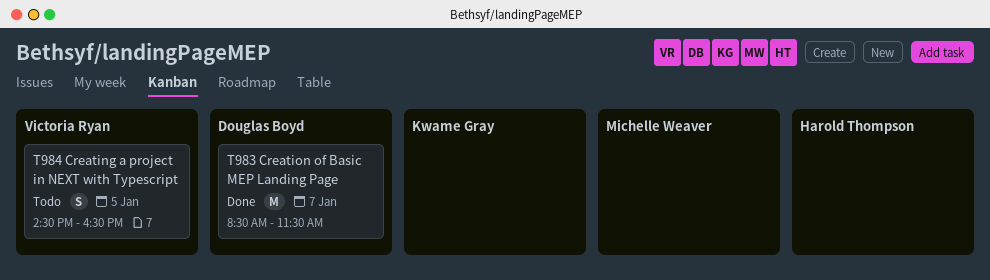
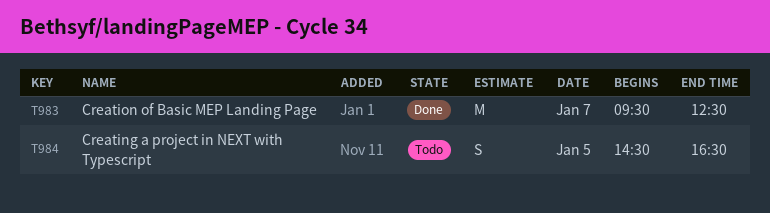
T983, begins: 08:30 -> 09:30
T983, ends: 11:30 -> 12:30

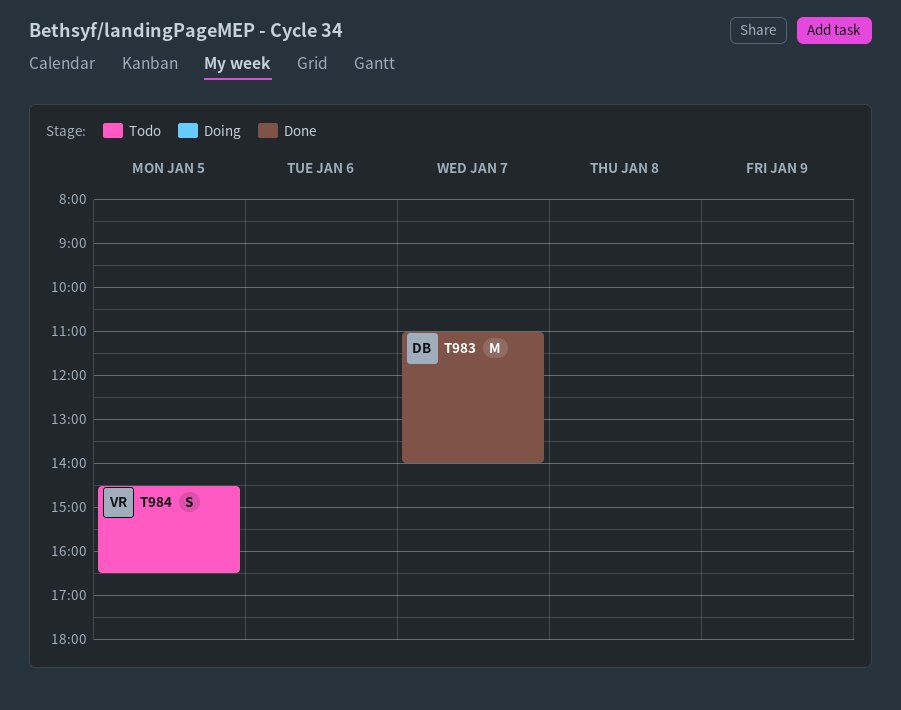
T983, begins: 09:30 -> 11:00
T983, ends: 12:30 -> 14:00

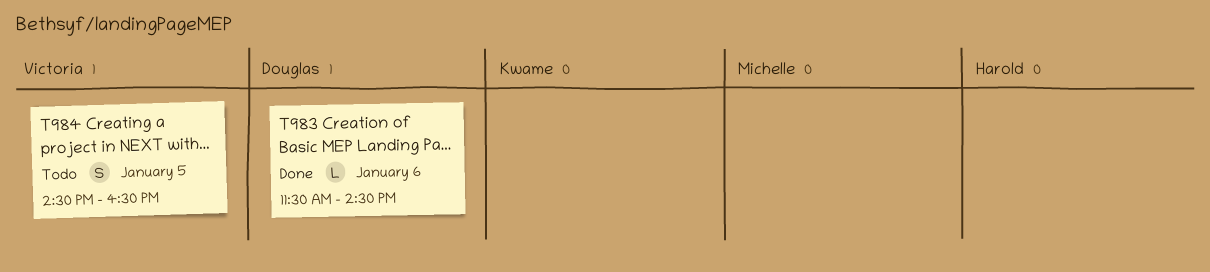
T983, estimate: M -> L
T983, day: Jan 7 -> Jan 6
T983, begins: 11:00 -> 11:30
T983, ends: 14:00 -> 14:30

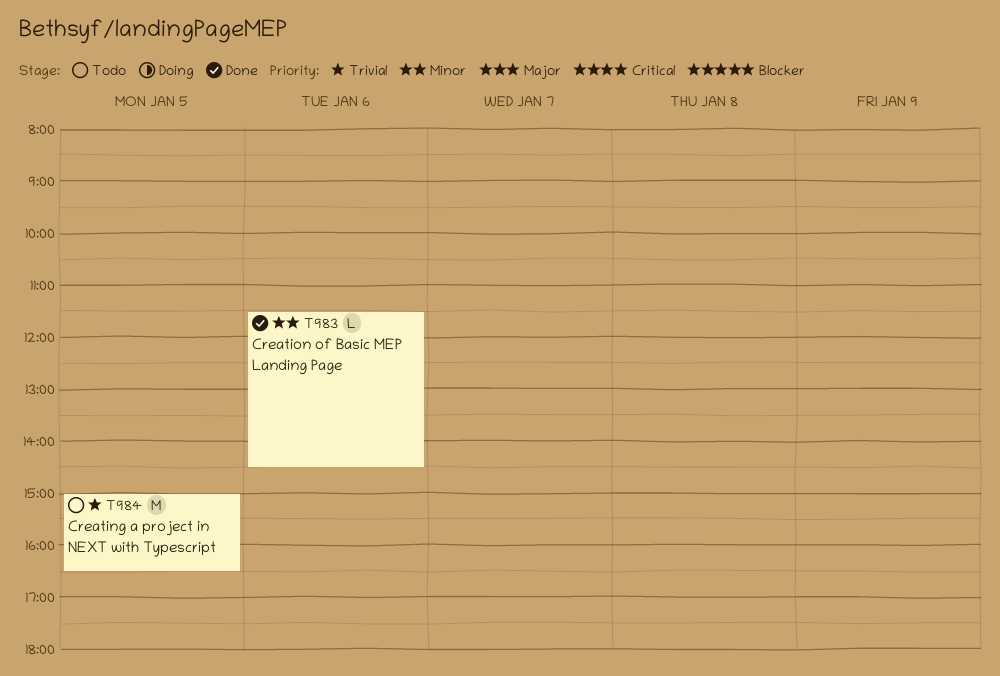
T984, estimate: S -> M
T984, begins: 14:30 -> 15:00

